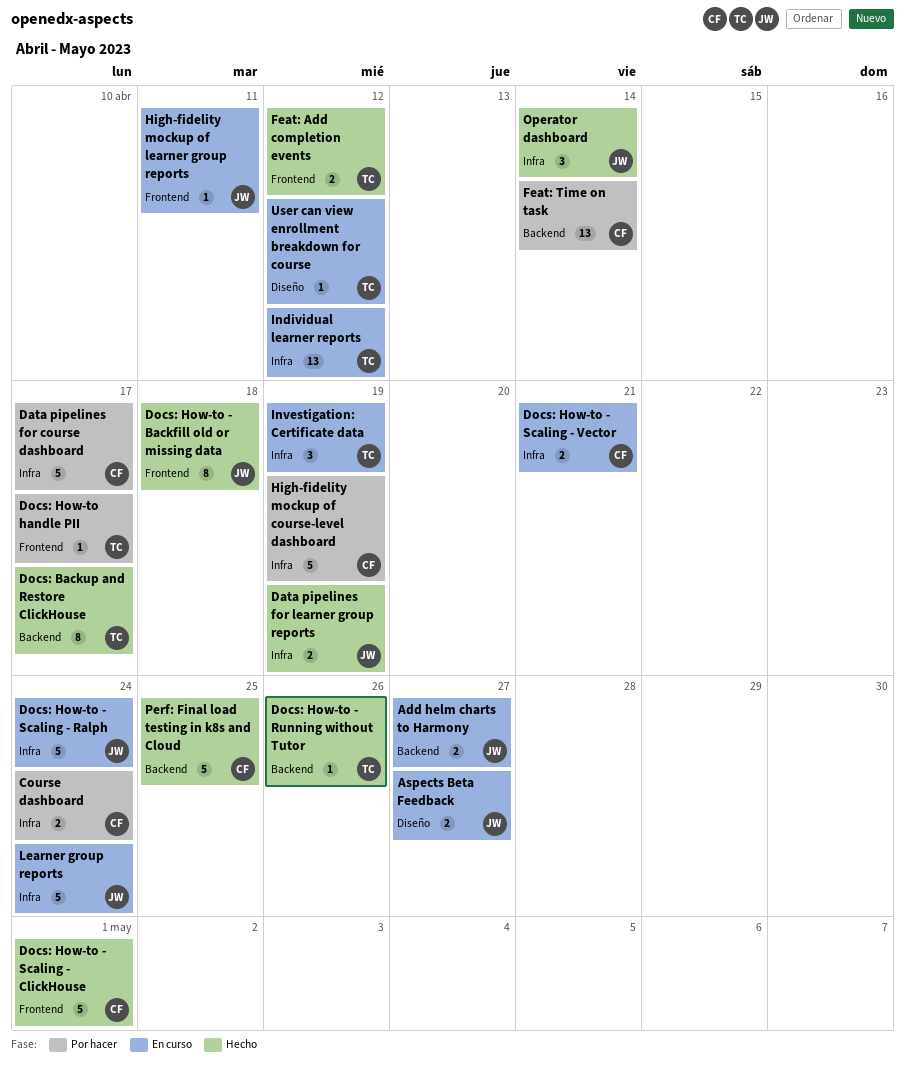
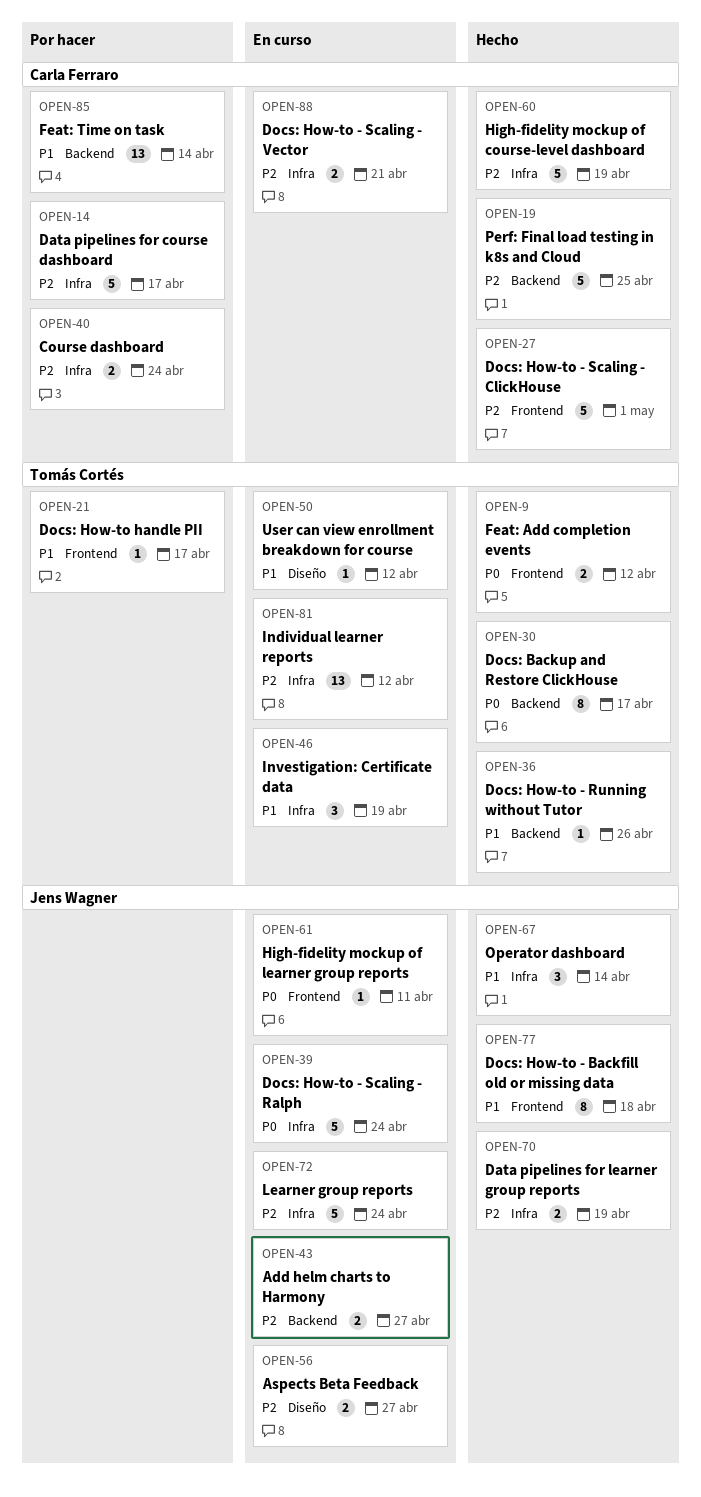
High-fidelity mockup of course-level dashboard, status: Por hacer -> Hecho

